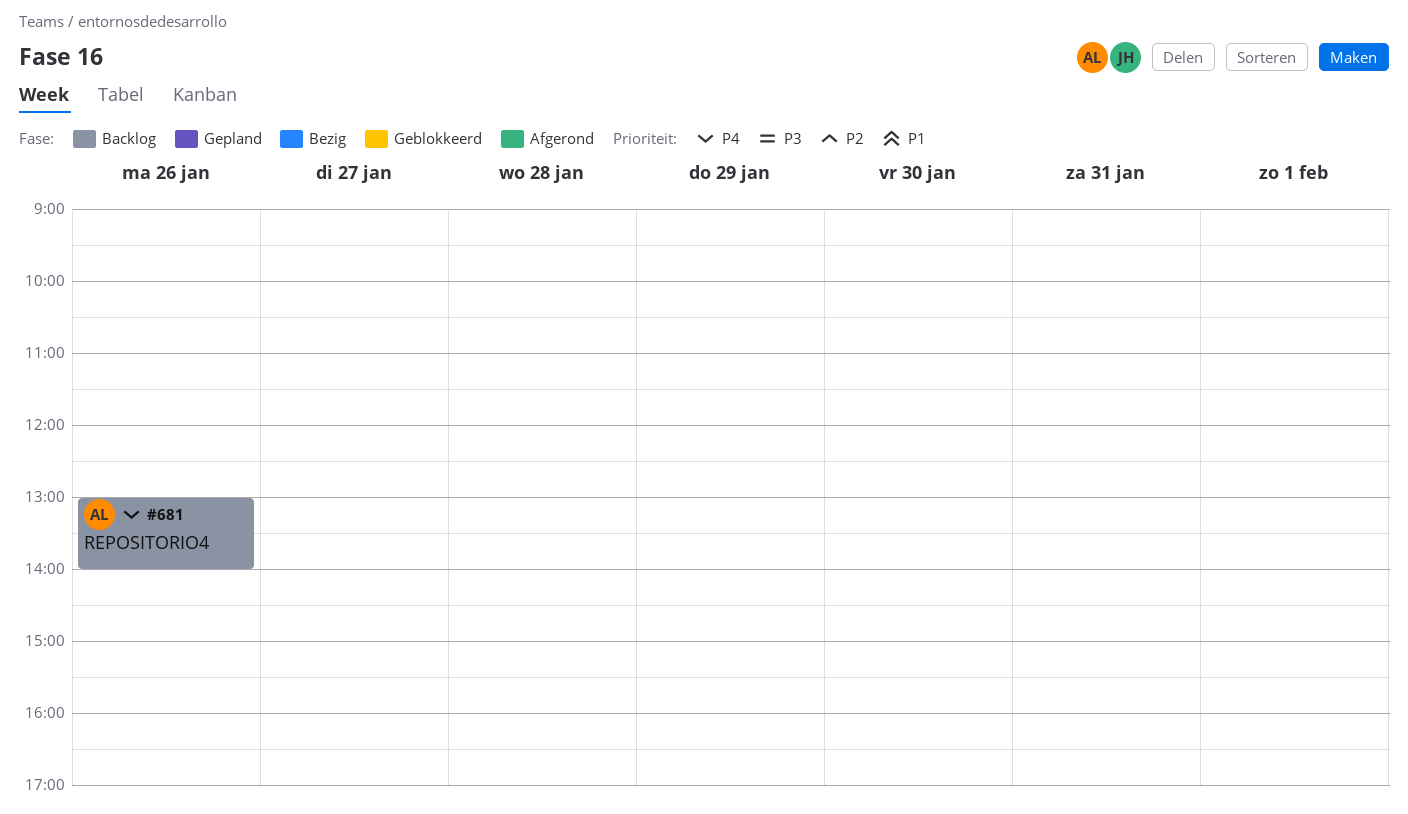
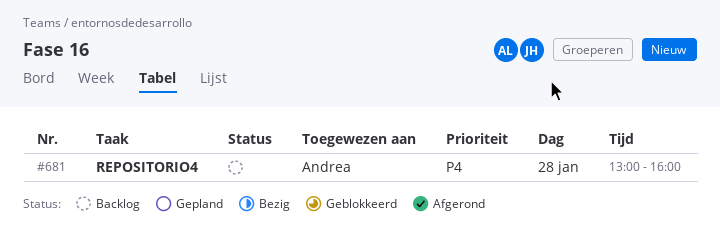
#681, day: Jan 26 -> Jan 28
#681, ends: 14:00 -> 16:00

